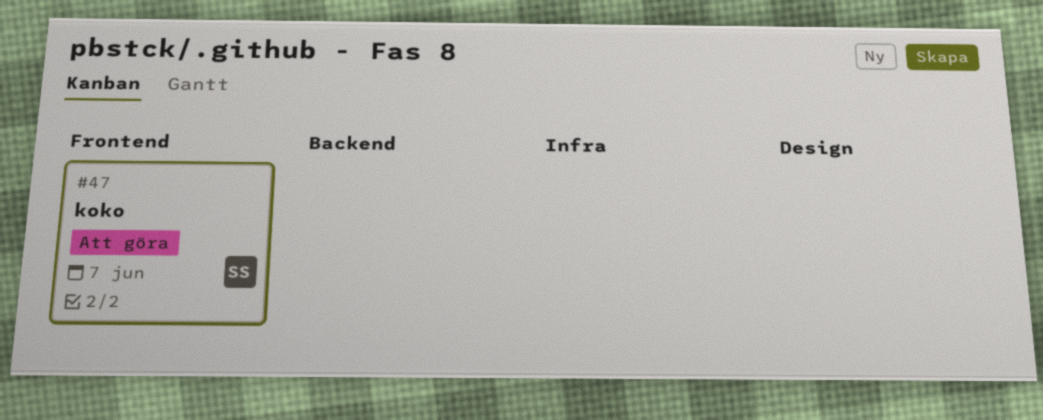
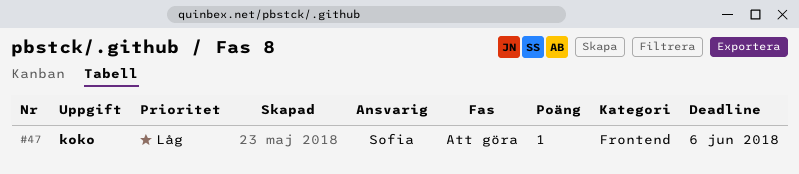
#47, due: Jun 7 -> Jun 6

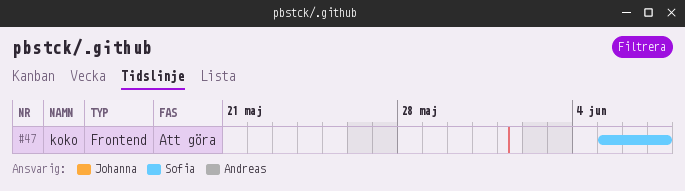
#47, due: Jun 6 -> Jun 7

